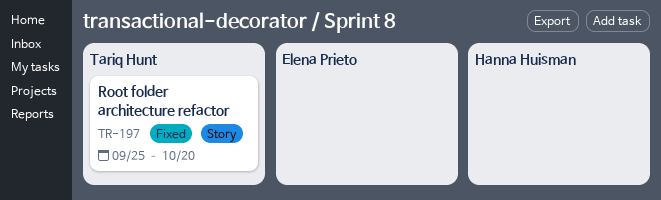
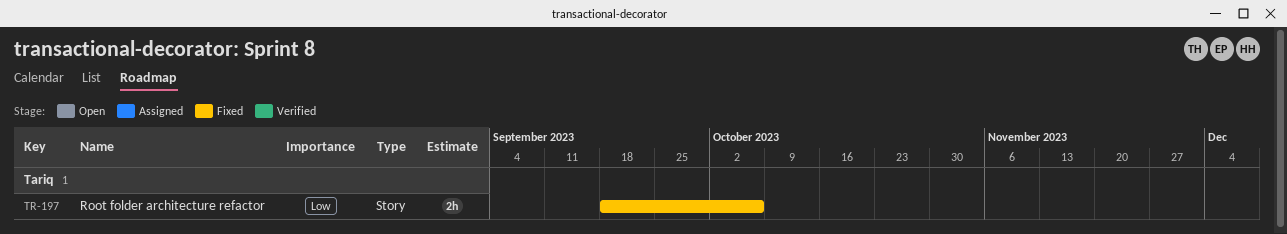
TR-197, start: Sep 25 -> Sep 18
TR-197, due: Oct 20 -> Oct 6

